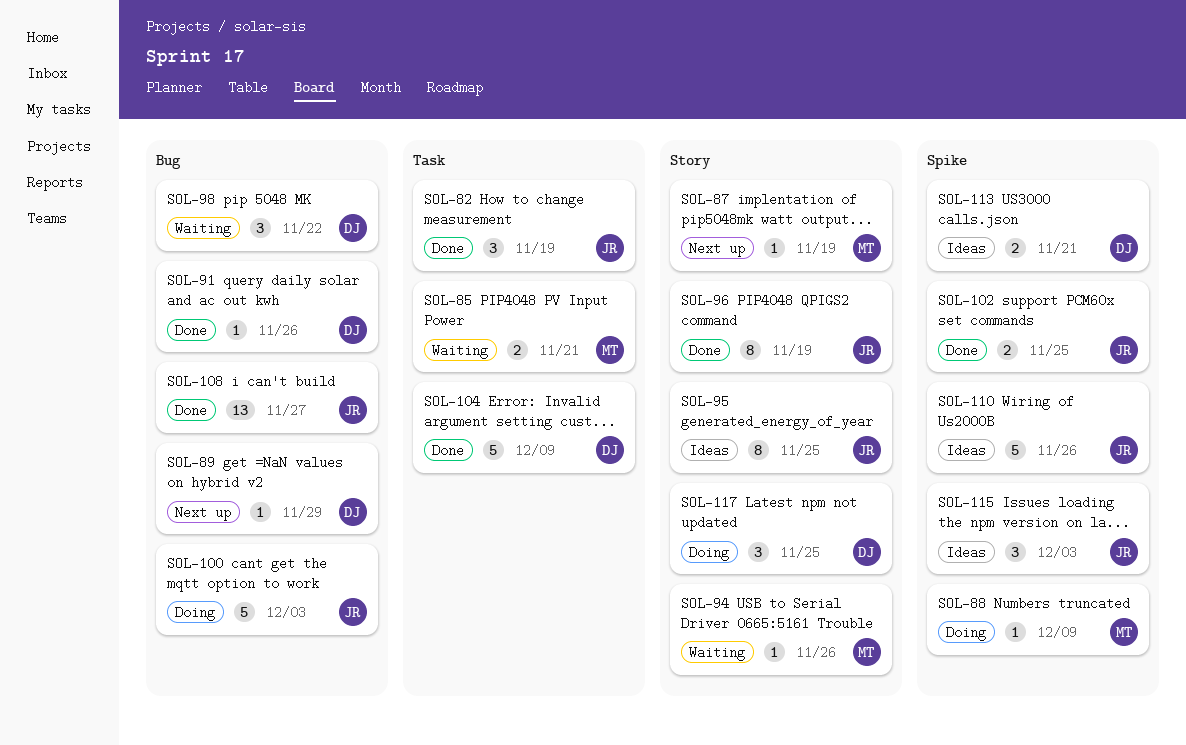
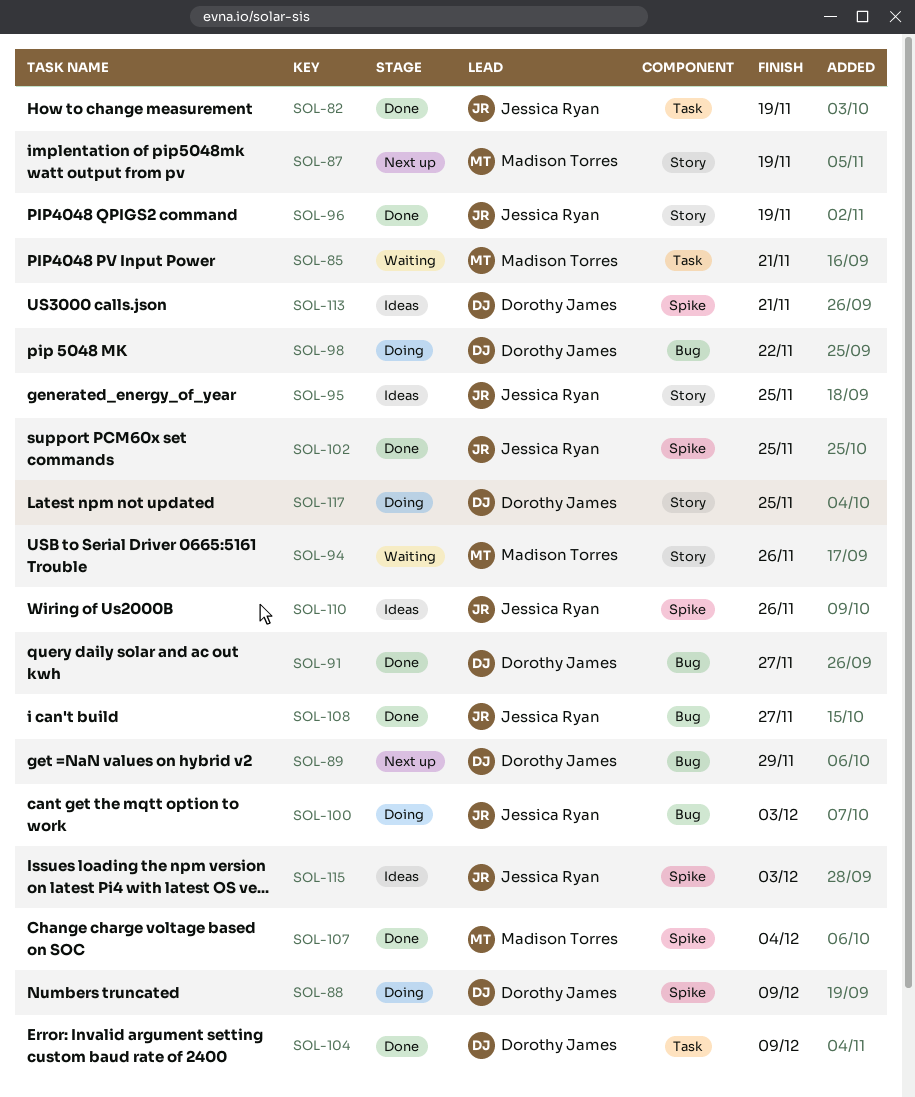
SOL-88, owner: Madison Torres -> Dorothy James
SOL-91, due: Nov 26 -> Nov 27
SOL-98, status: Waiting -> Doing
SOL-107: none -> present

